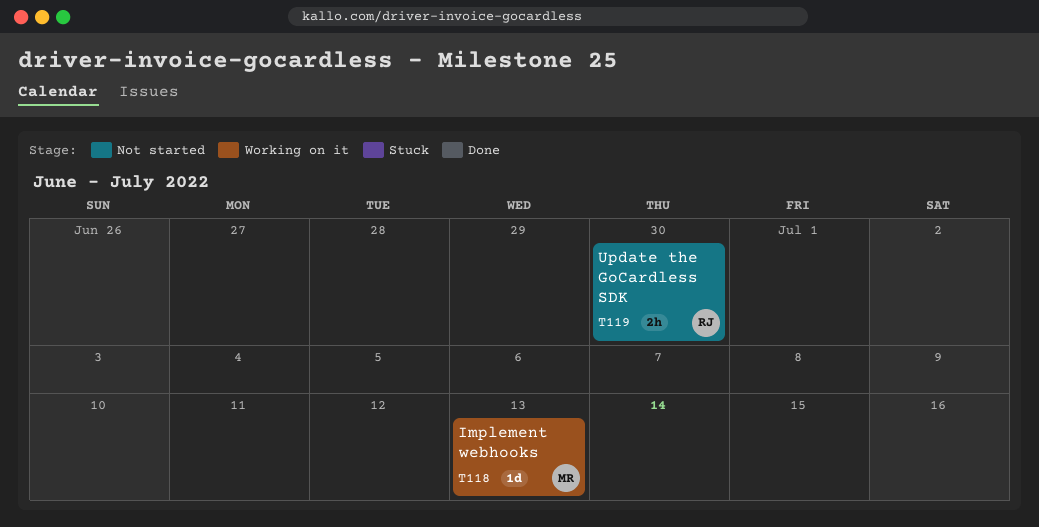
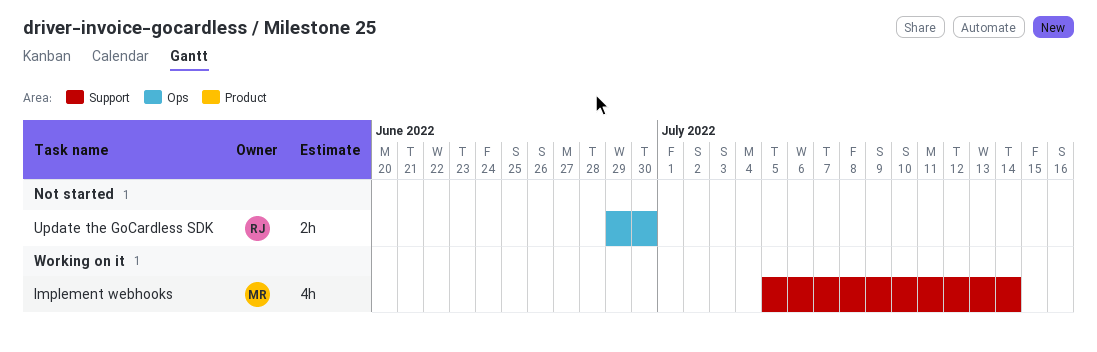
Implement webhooks, estimate: 1d -> 4h
Implement webhooks, due: Jul 13 -> Jul 14

